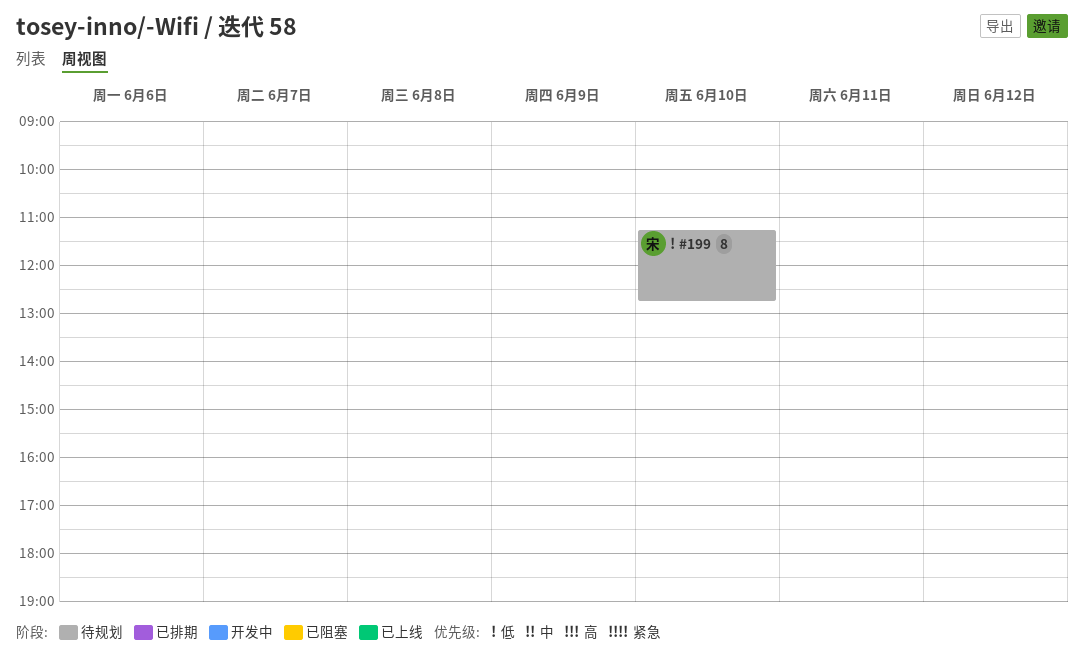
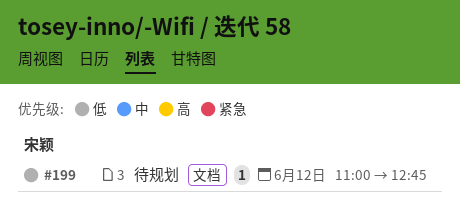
#199, estimate: 8 -> 1
#199, day: Jun 10 -> Jun 12
#199, begins: 11:15 -> 11:00

